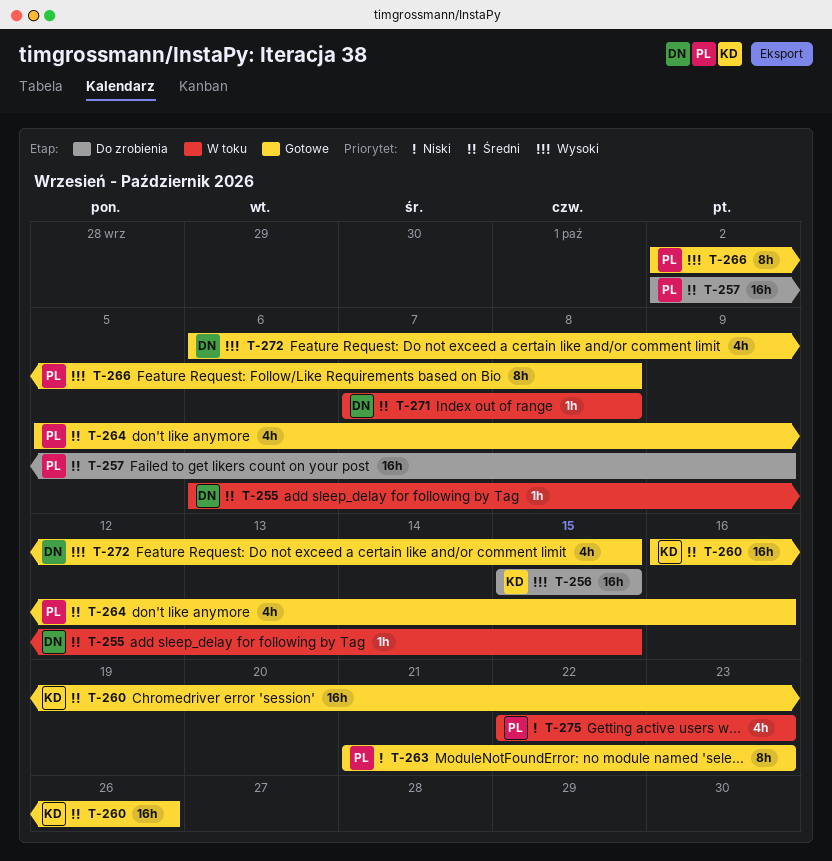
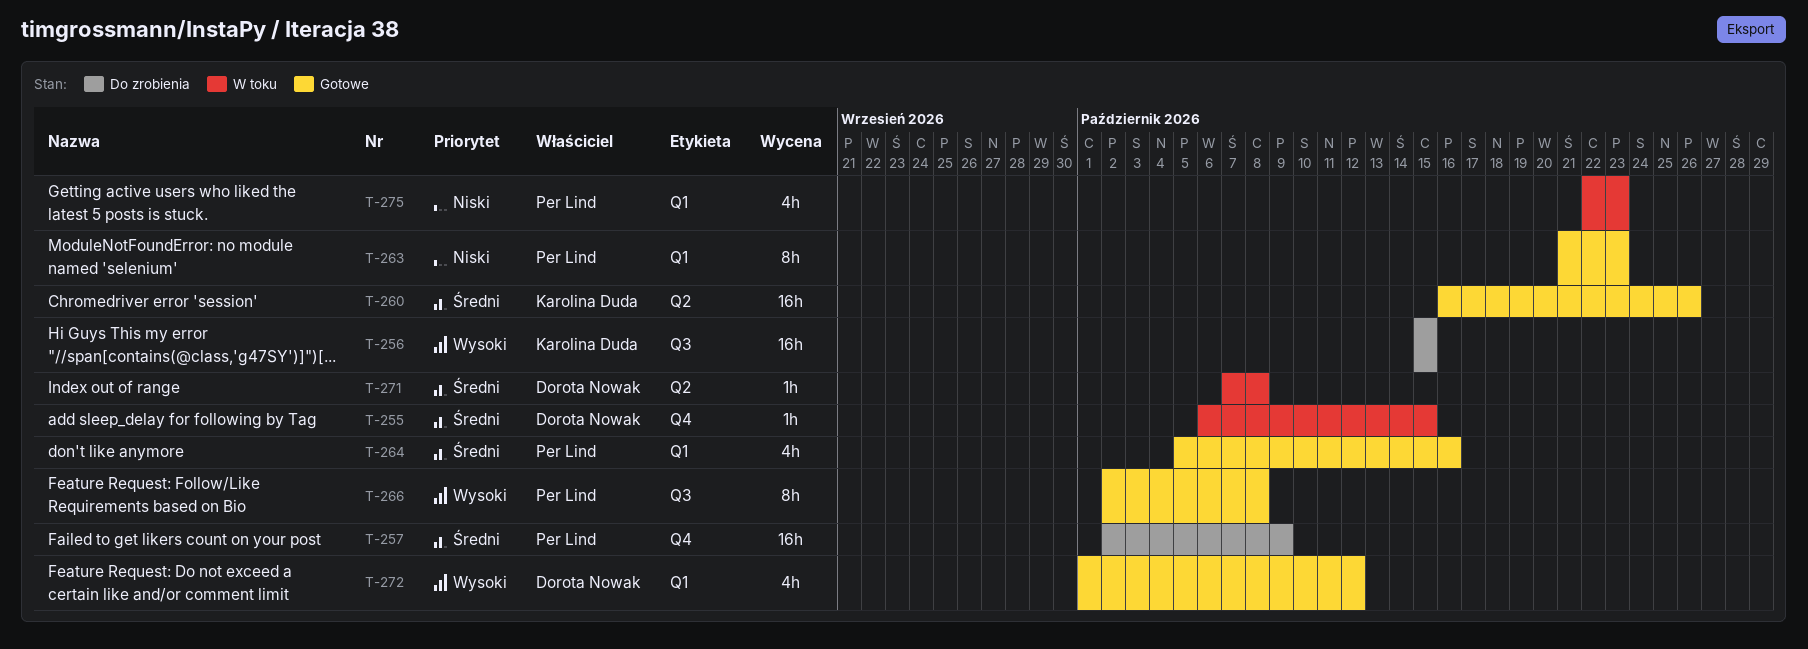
T-272, start: Oct 6 -> Oct 1
T-272, due: Oct 15 -> Oct 12

